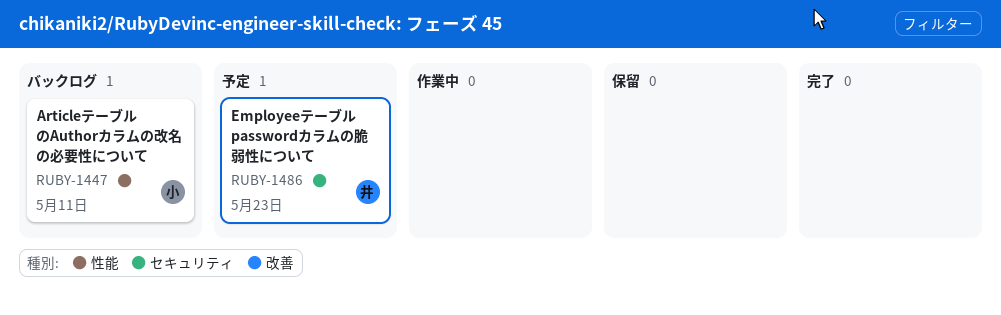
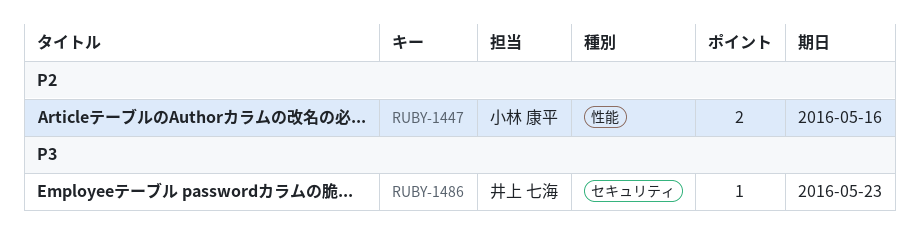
RUBY-1447, due: May 11 -> May 16

